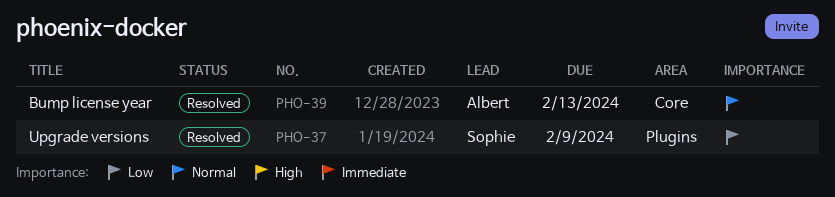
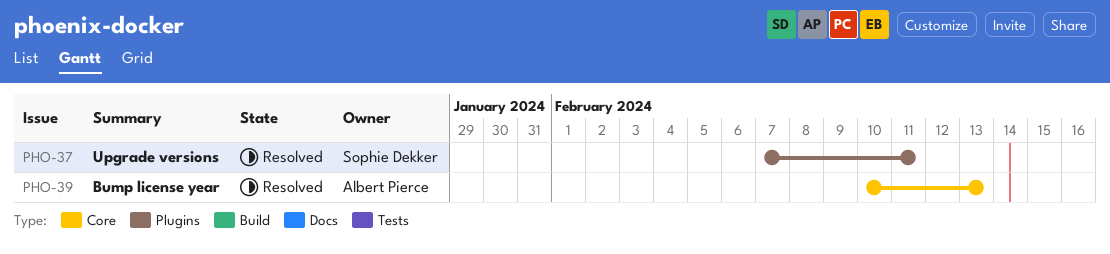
PHO-37, due: Feb 9 -> Feb 11

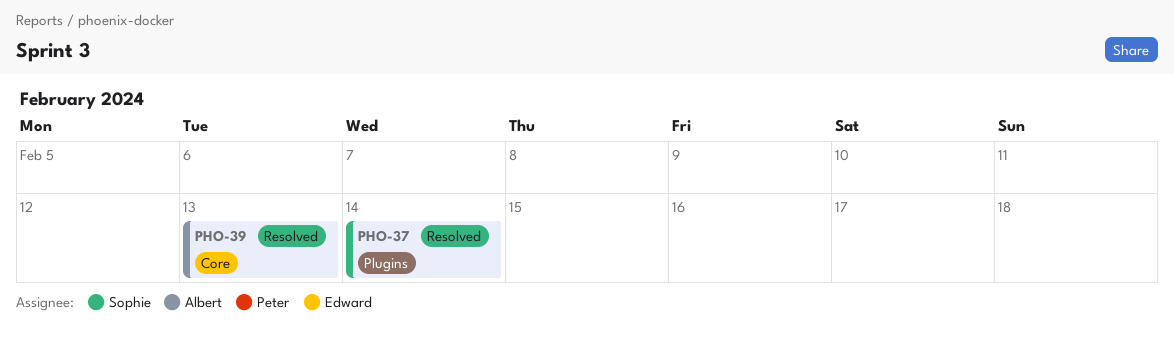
PHO-37, due: Feb 11 -> Feb 14

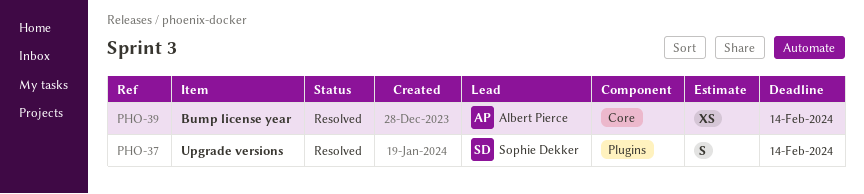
PHO-39, due: Feb 13 -> Feb 14

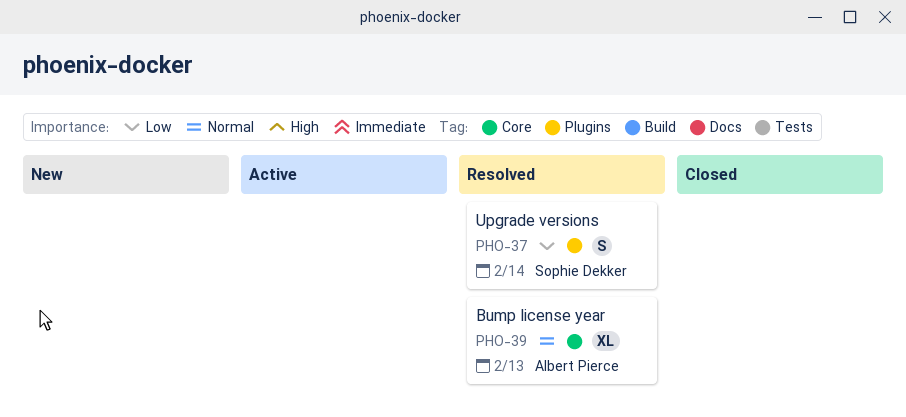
PHO-39, estimate: XS -> XL
PHO-39, due: Feb 14 -> Feb 13

